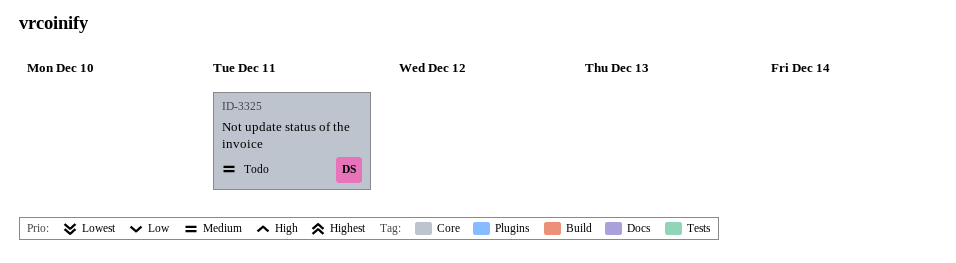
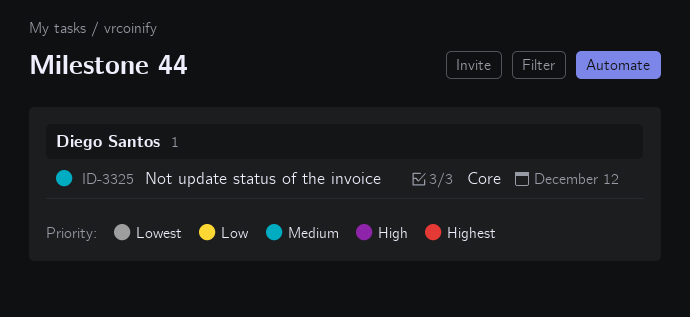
ID-3325, due: Dec 11 -> Dec 12

